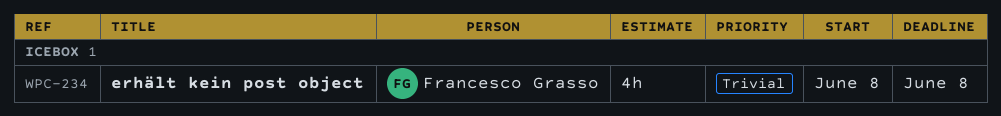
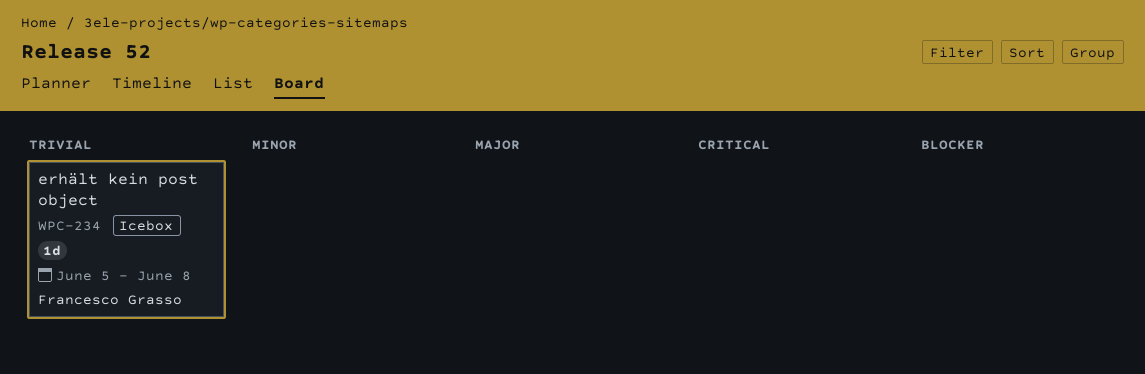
WPC-234, estimate: 4h -> 1d
WPC-234, start: Jun 8 -> Jun 5

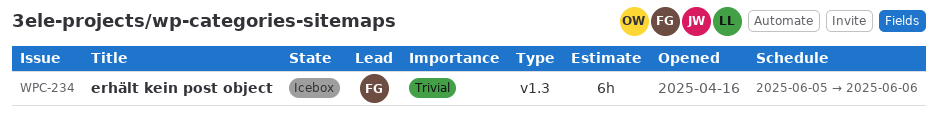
WPC-234, estimate: 1d -> 6h
WPC-234, due: Jun 8 -> Jun 6

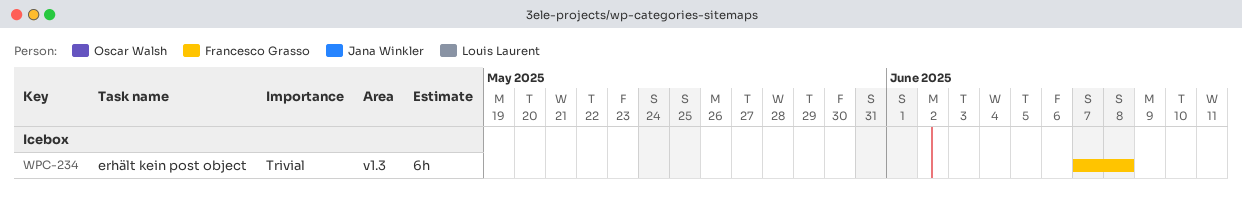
WPC-234, start: Jun 5 -> Jun 7
WPC-234, due: Jun 6 -> Jun 8

